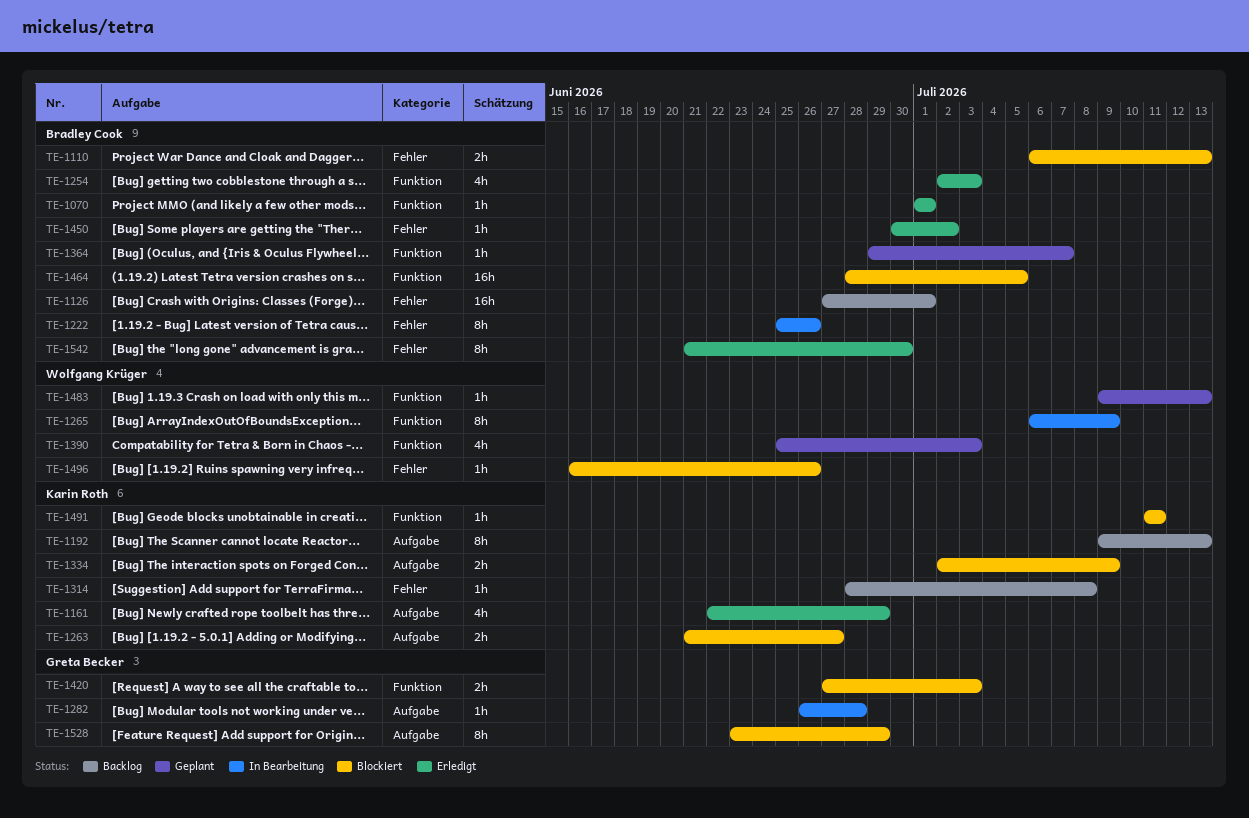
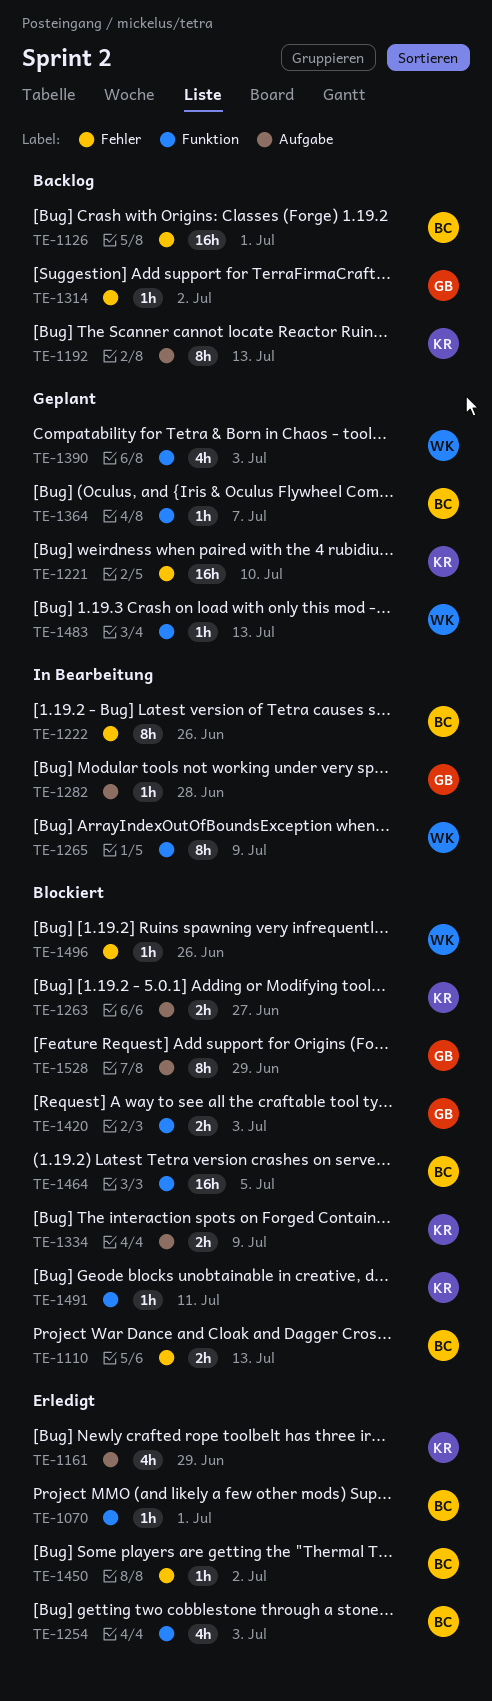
TE-1221: none -> present
TE-1314, owner: Karin Roth -> Greta Becker
TE-1314, due: Jul 8 -> Jul 2
TE-1542: present -> none

